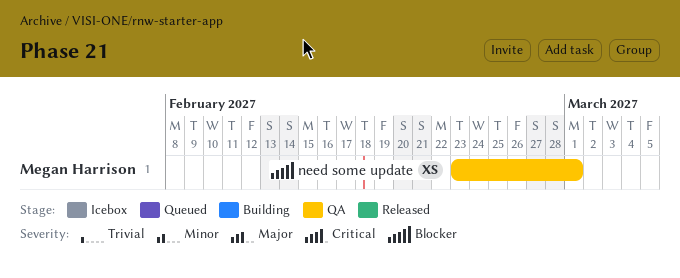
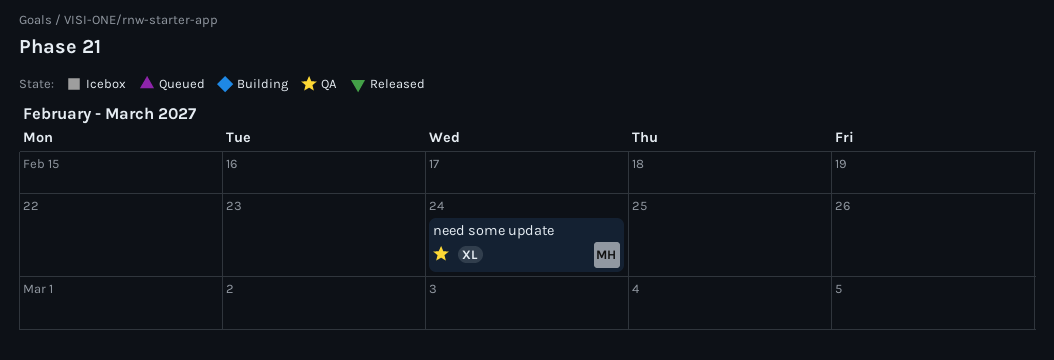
need some update, estimate: XS -> XL
need some update, due: Mar 1 -> Feb 24

